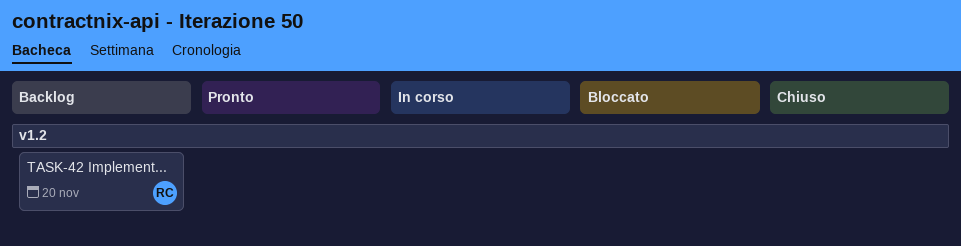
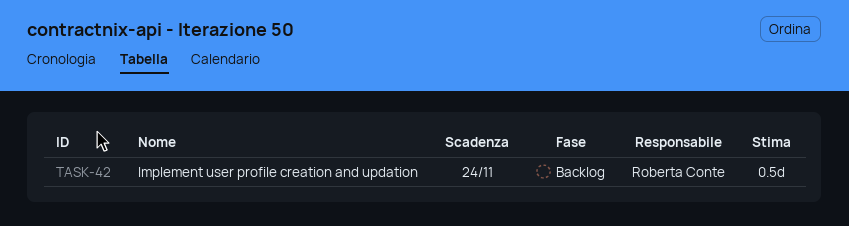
TASK-42, due: Nov 20 -> Nov 24

